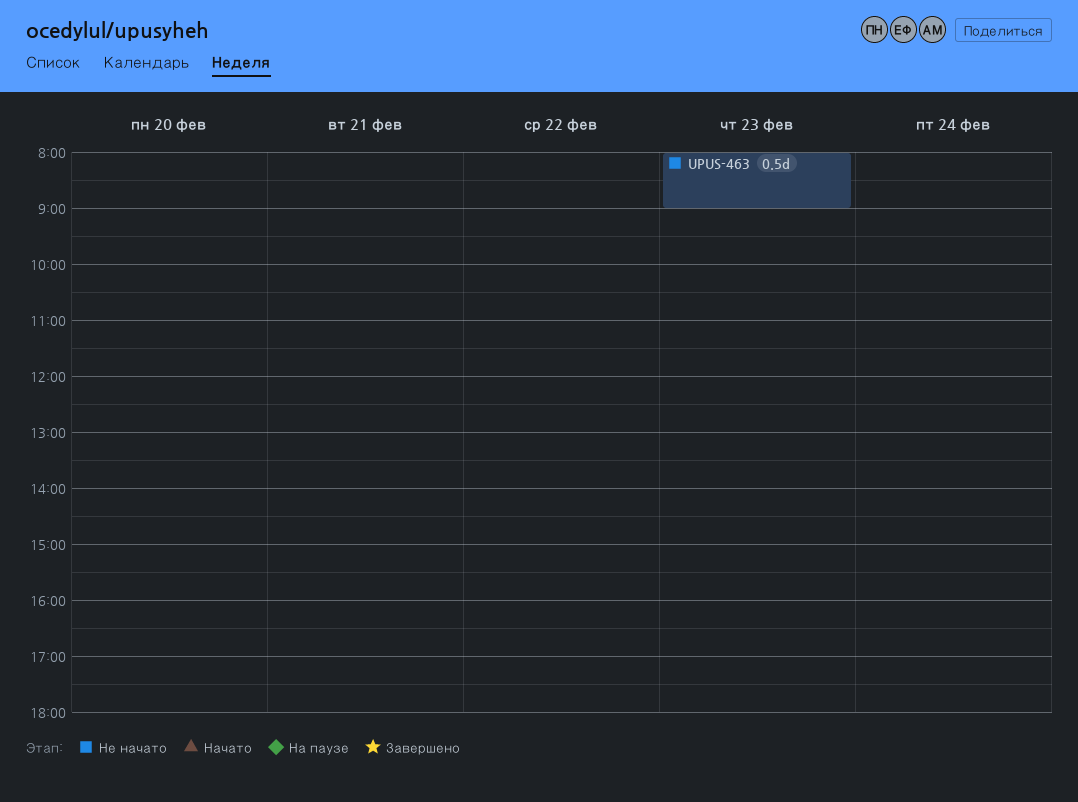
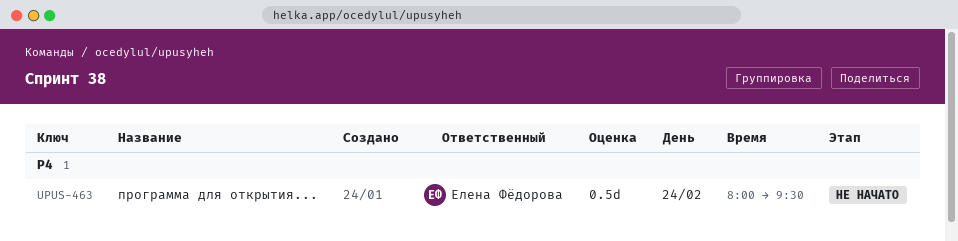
UPUS-463, day: Feb 23 -> Feb 24
UPUS-463, ends: 09:00 -> 09:30

